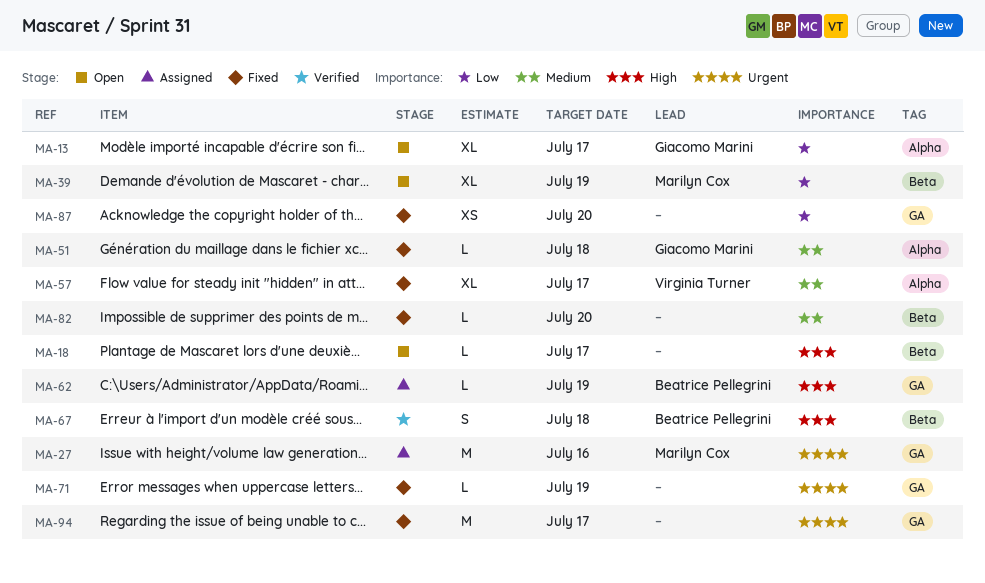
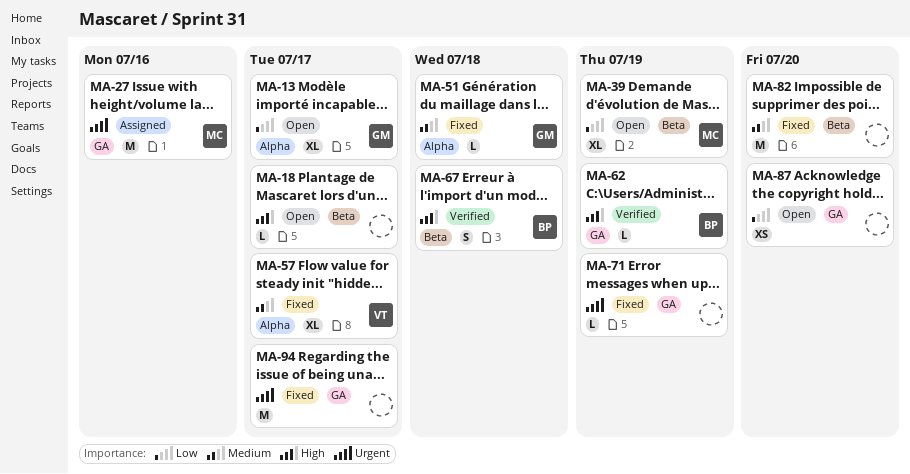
MA-62, status: Assigned -> Verified
MA-82, estimate: L -> M
MA-87, status: Fixed -> Open

